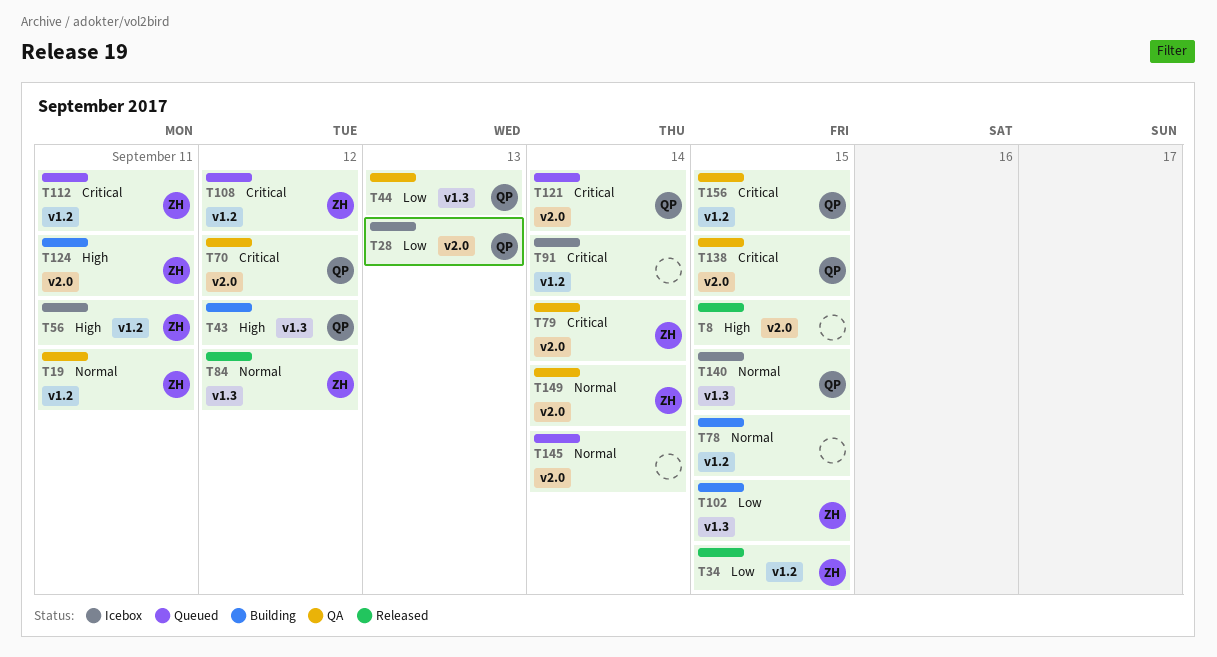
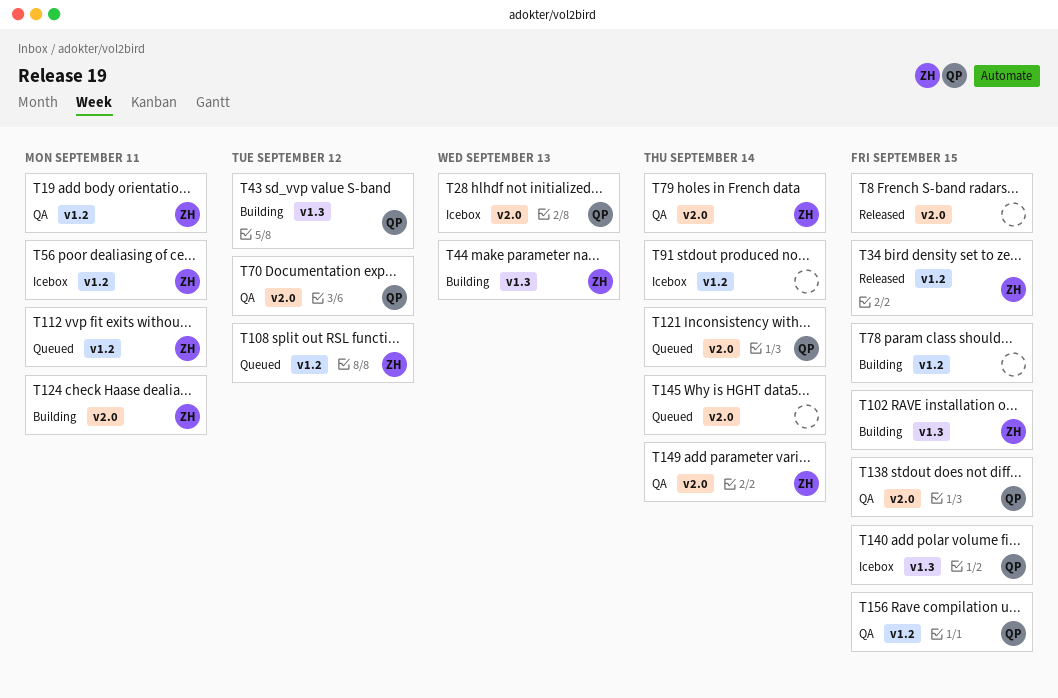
T44, status: QA -> Building
T44, owner: QP -> ZH
T84: present -> none

